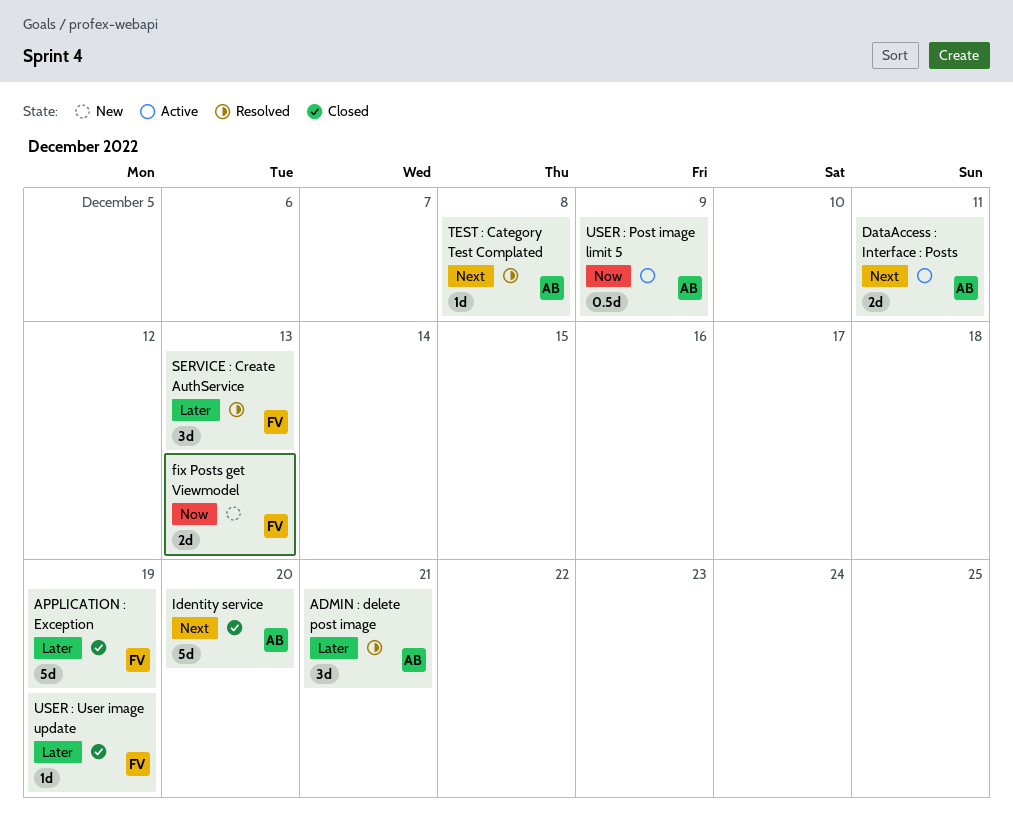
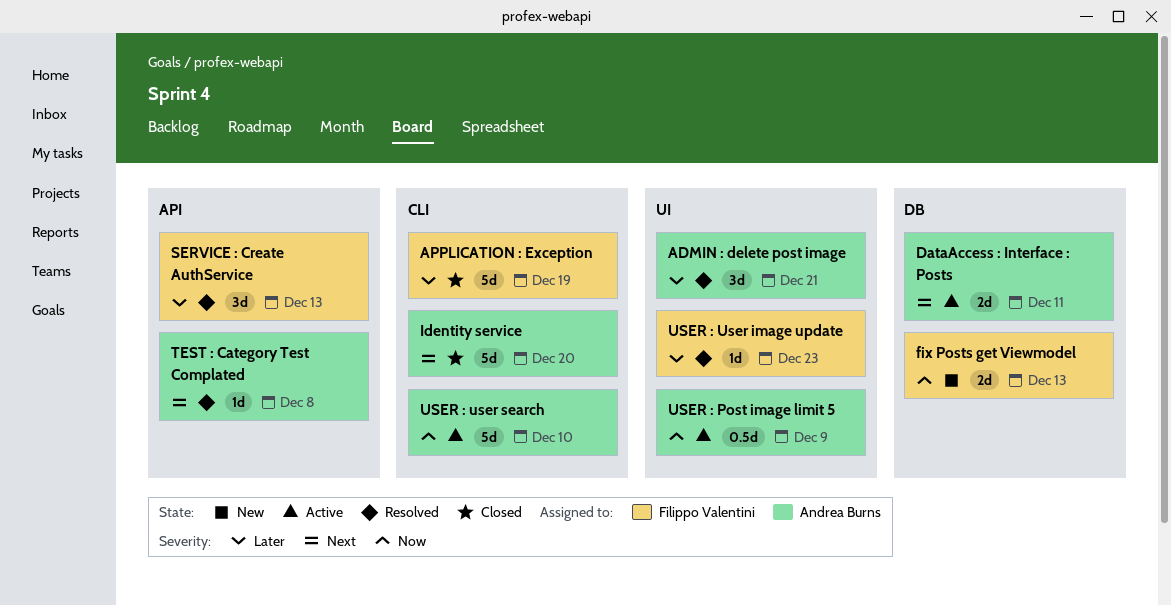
USER : User image update, status: Closed -> Resolved
USER : User image update, due: Dec 19 -> Dec 23
USER : user search: none -> present

